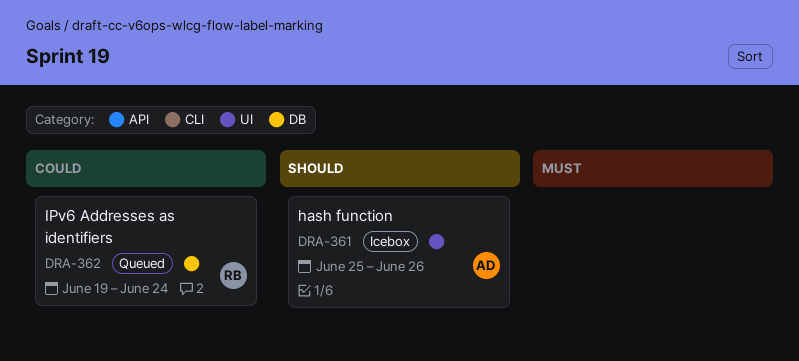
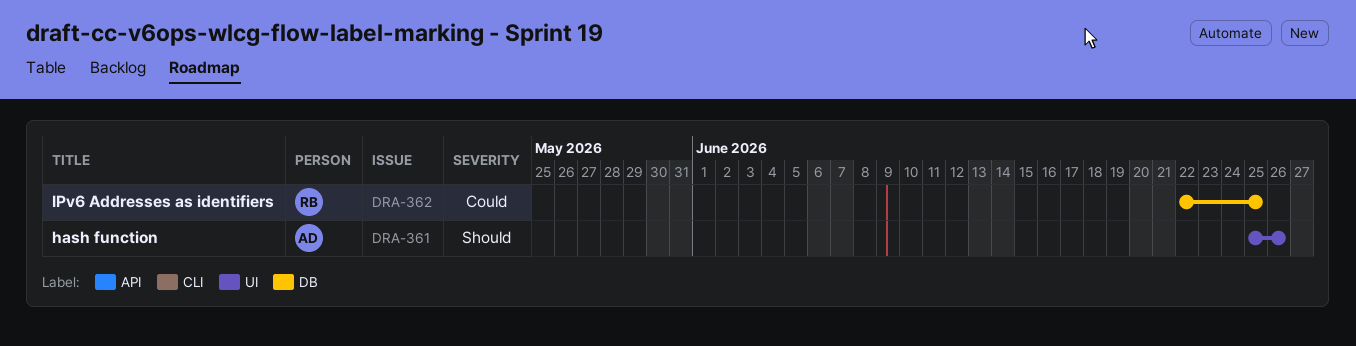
DRA-362, start: Jun 19 -> Jun 22
DRA-362, due: Jun 24 -> Jun 25

